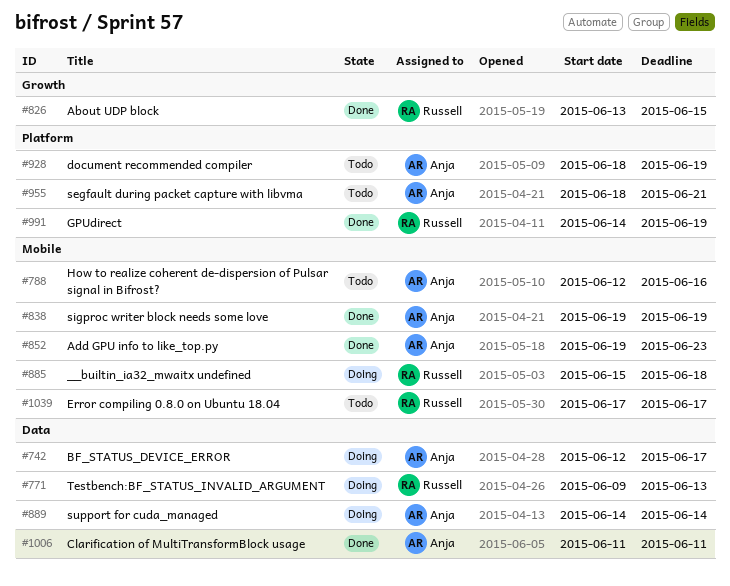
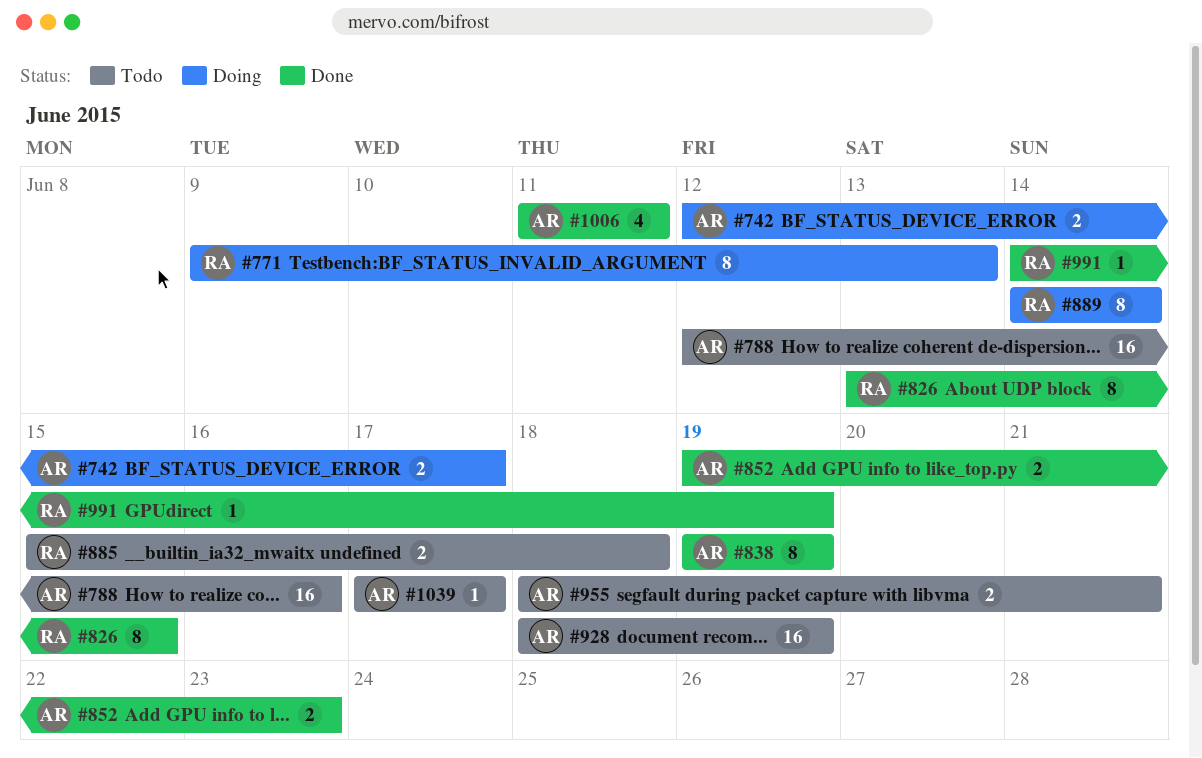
#885, status: Doing -> Todo
#889, owner: Anja -> Russell
#1039, owner: Russell -> Anja

